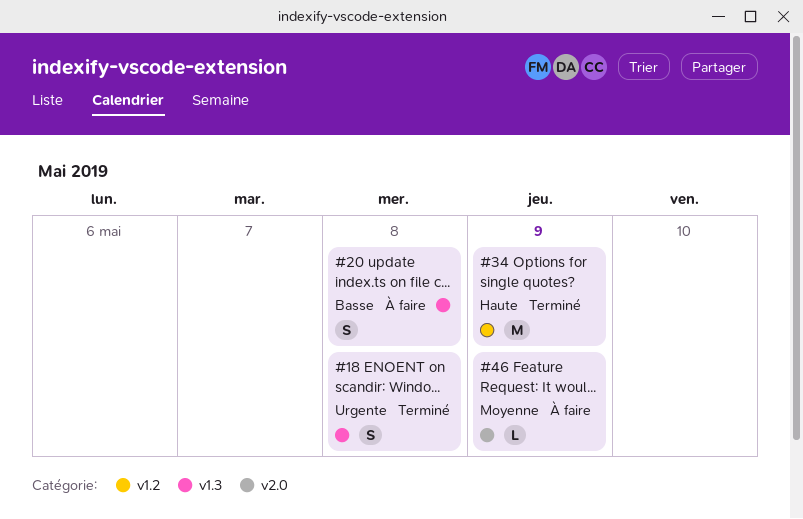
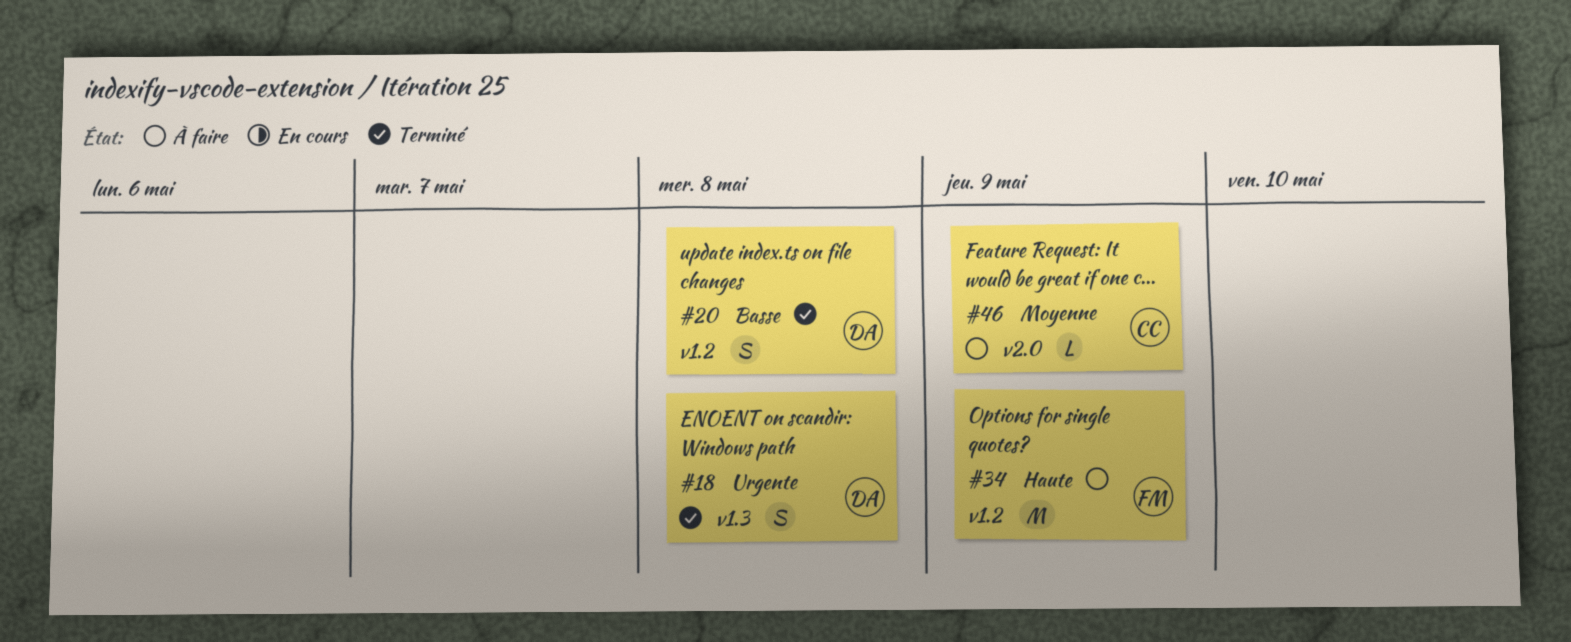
#20, status: À faire -> Terminé
#20, label: v1.3 -> v1.2
#34, status: Terminé -> À faire

